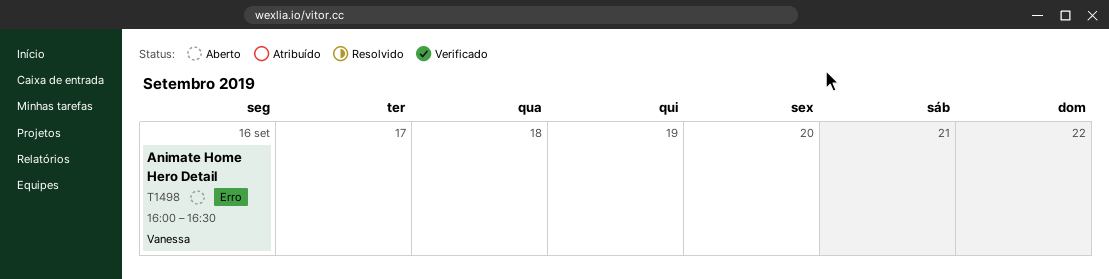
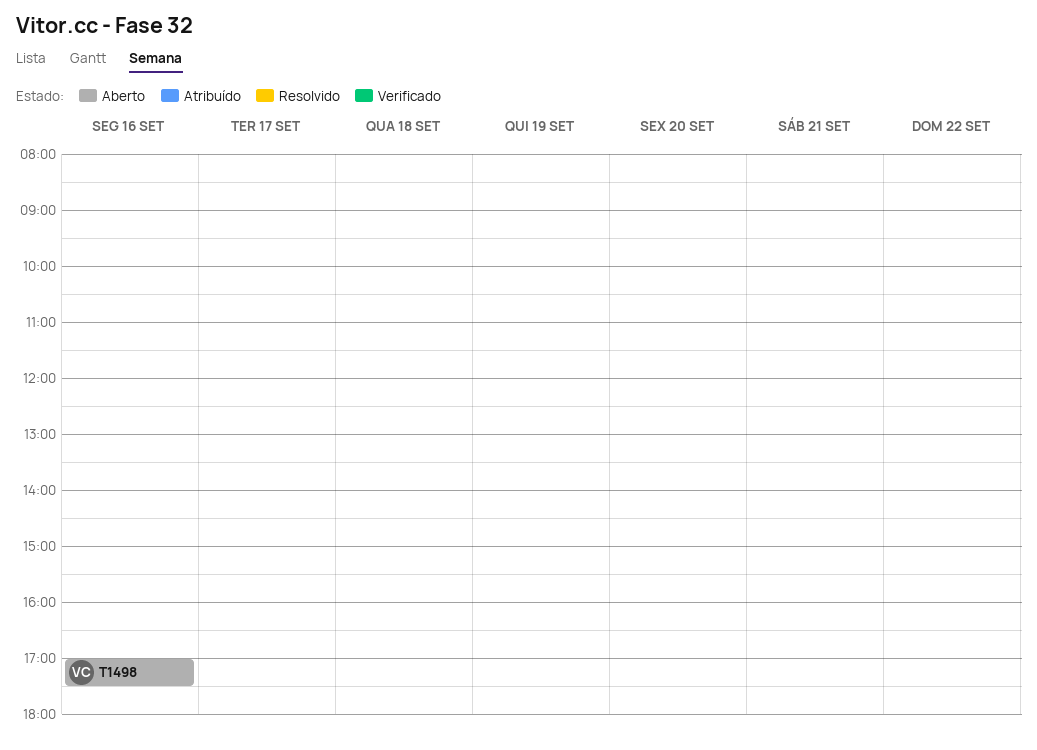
T1498, begins: 16:00 -> 17:00
T1498, ends: 16:30 -> 17:30

